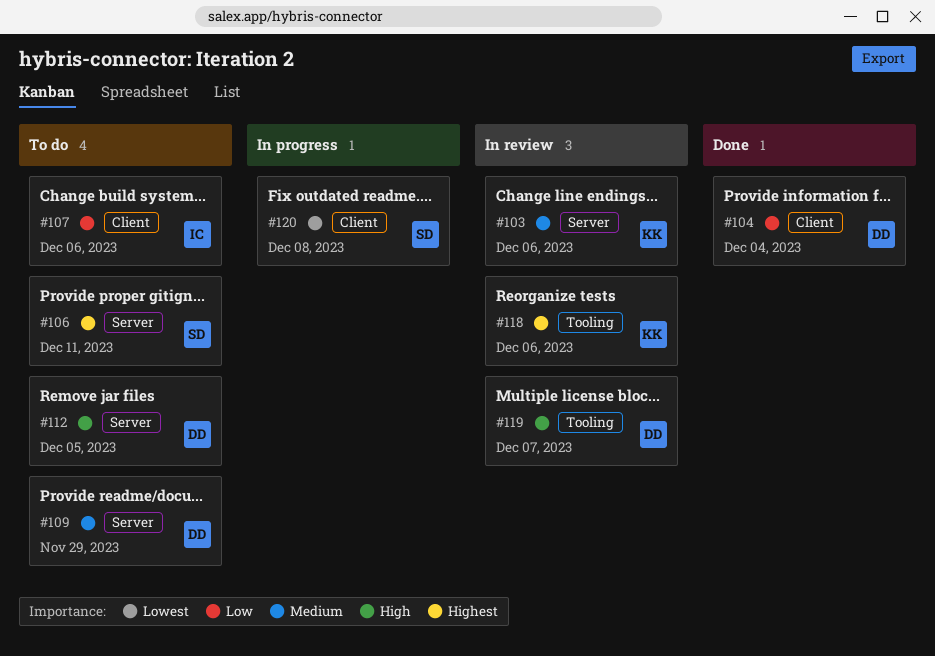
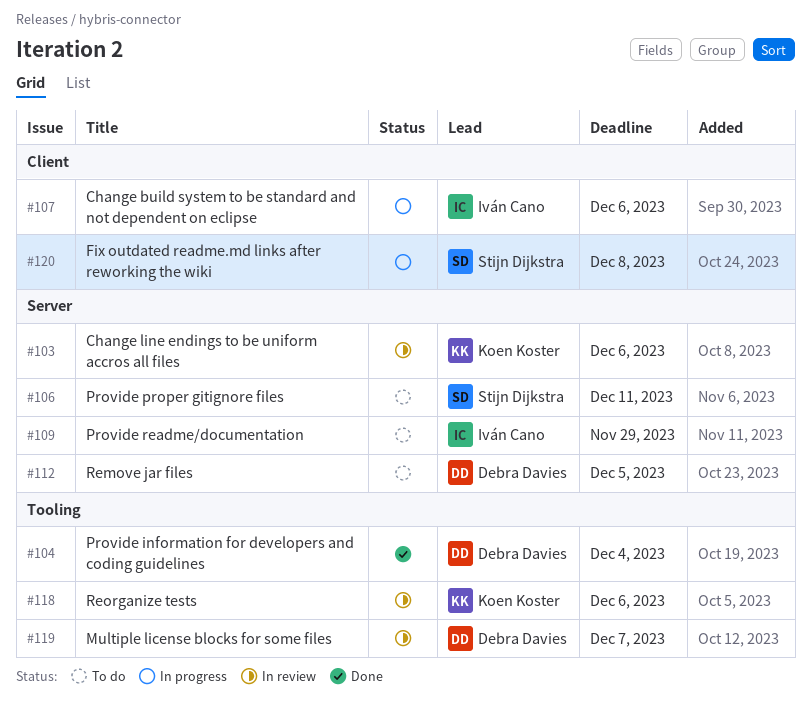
#104, label: Client -> Tooling
#107, status: To do -> In progress
#109, owner: Debra Davies -> Iván Cano

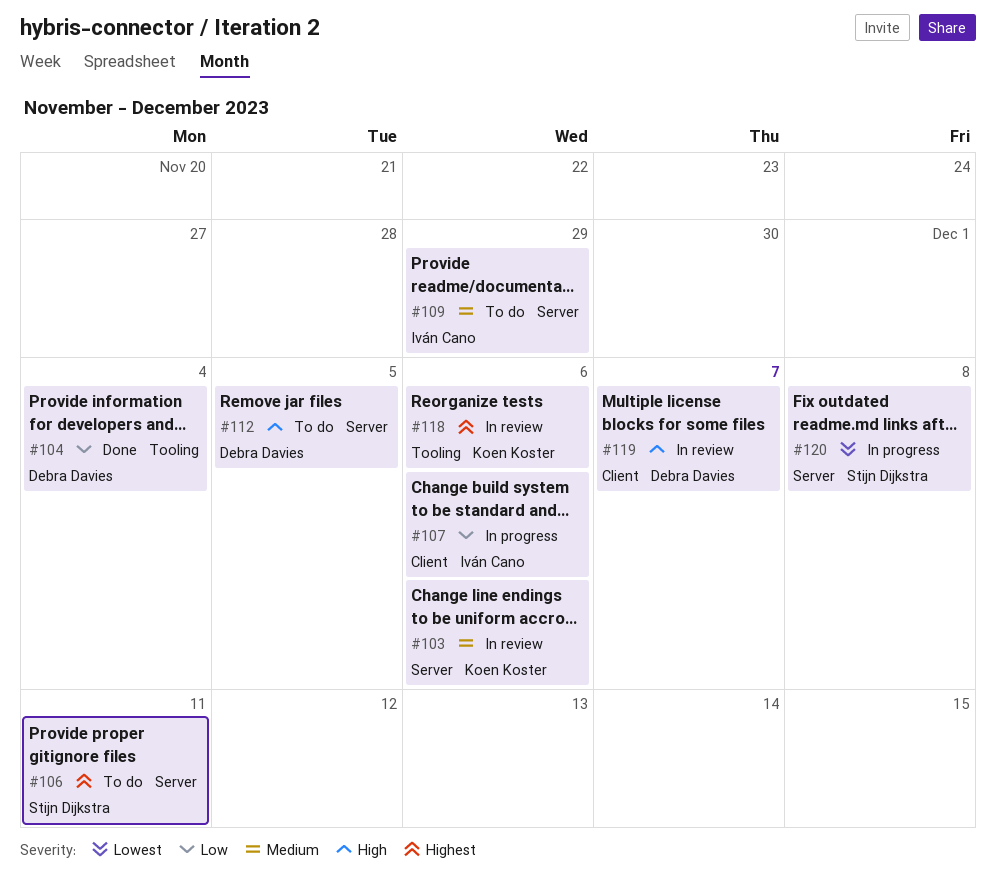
#119, label: Tooling -> Client
#120, label: Client -> Server

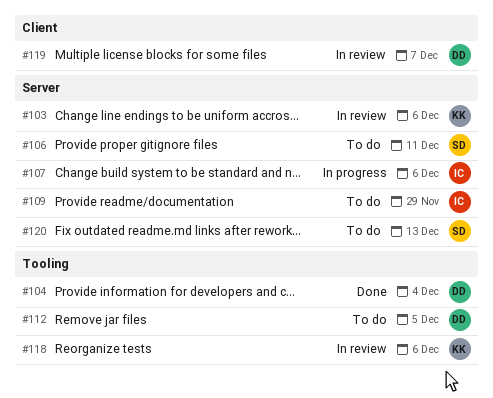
#107, label: Client -> Server
#112, label: Server -> Tooling
#120, status: In progress -> To do
#120, due: Dec 8 -> Dec 13

